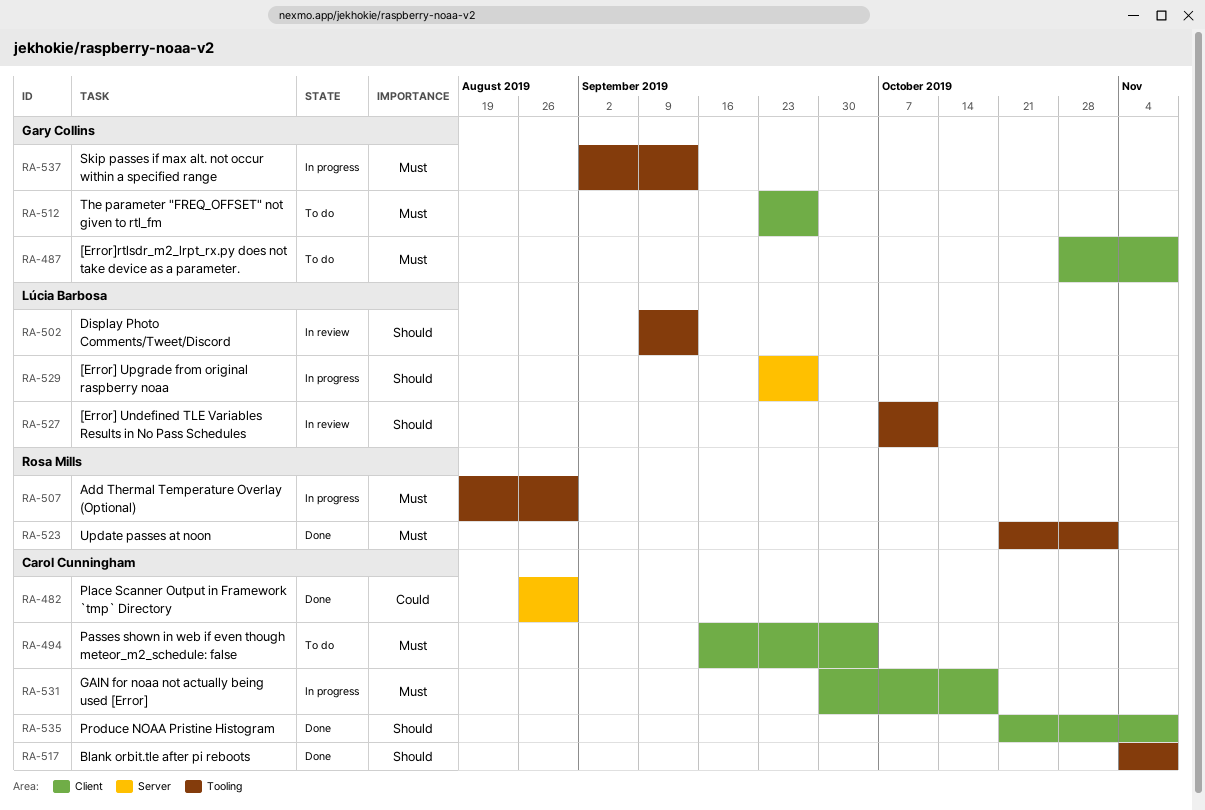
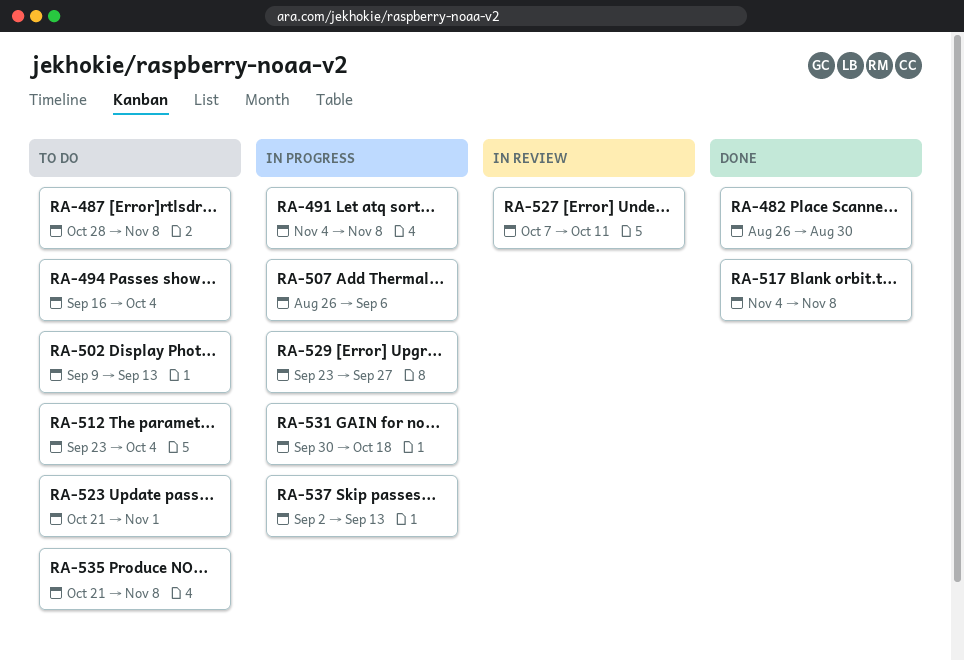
RA-491: none -> present
RA-502, status: In review -> To do
RA-507, start: Aug 19 -> Aug 26
RA-507, due: Aug 30 -> Sep 6
RA-512, due: Sep 27 -> Oct 4
RA-523, status: Done -> To do
RA-535, status: Done -> To do

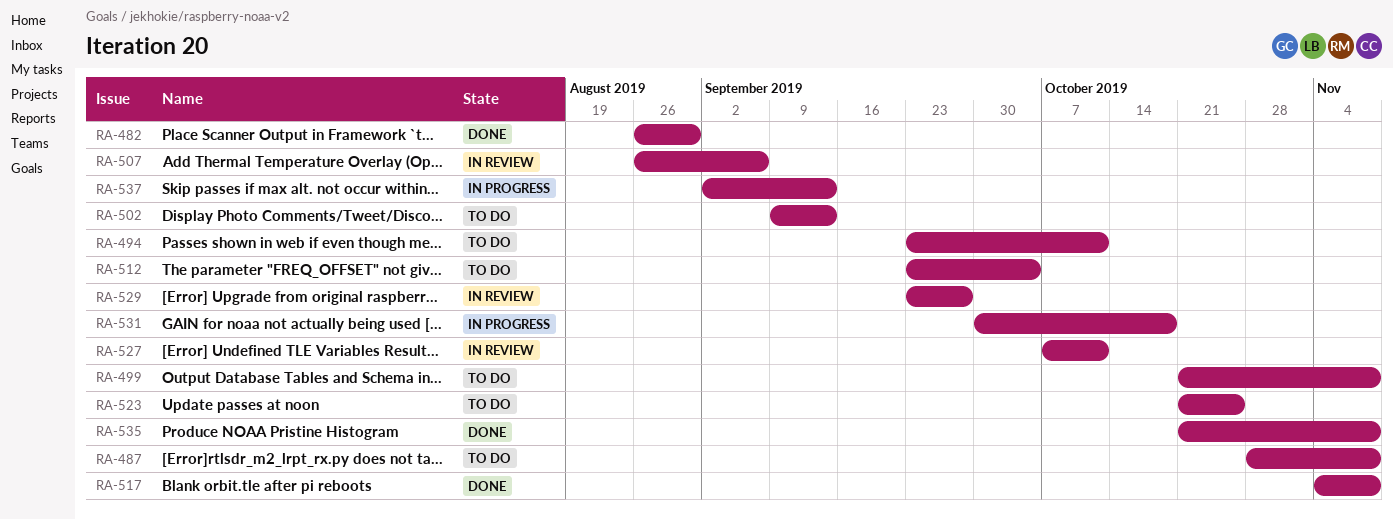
RA-491: present -> none
RA-494, start: Sep 16 -> Sep 23
RA-494, due: Oct 4 -> Oct 11
RA-499: none -> present
RA-507, status: In progress -> In review
RA-523, due: Nov 1 -> Oct 25
RA-529, status: In progress -> In review
RA-535, status: To do -> Done

